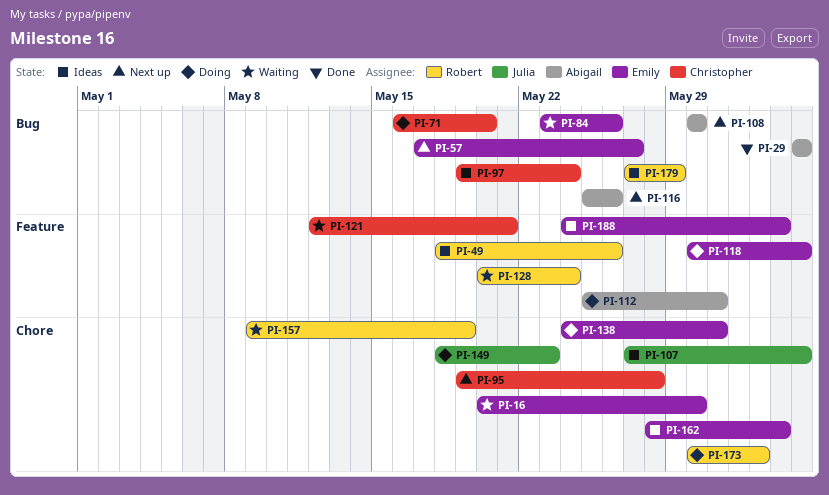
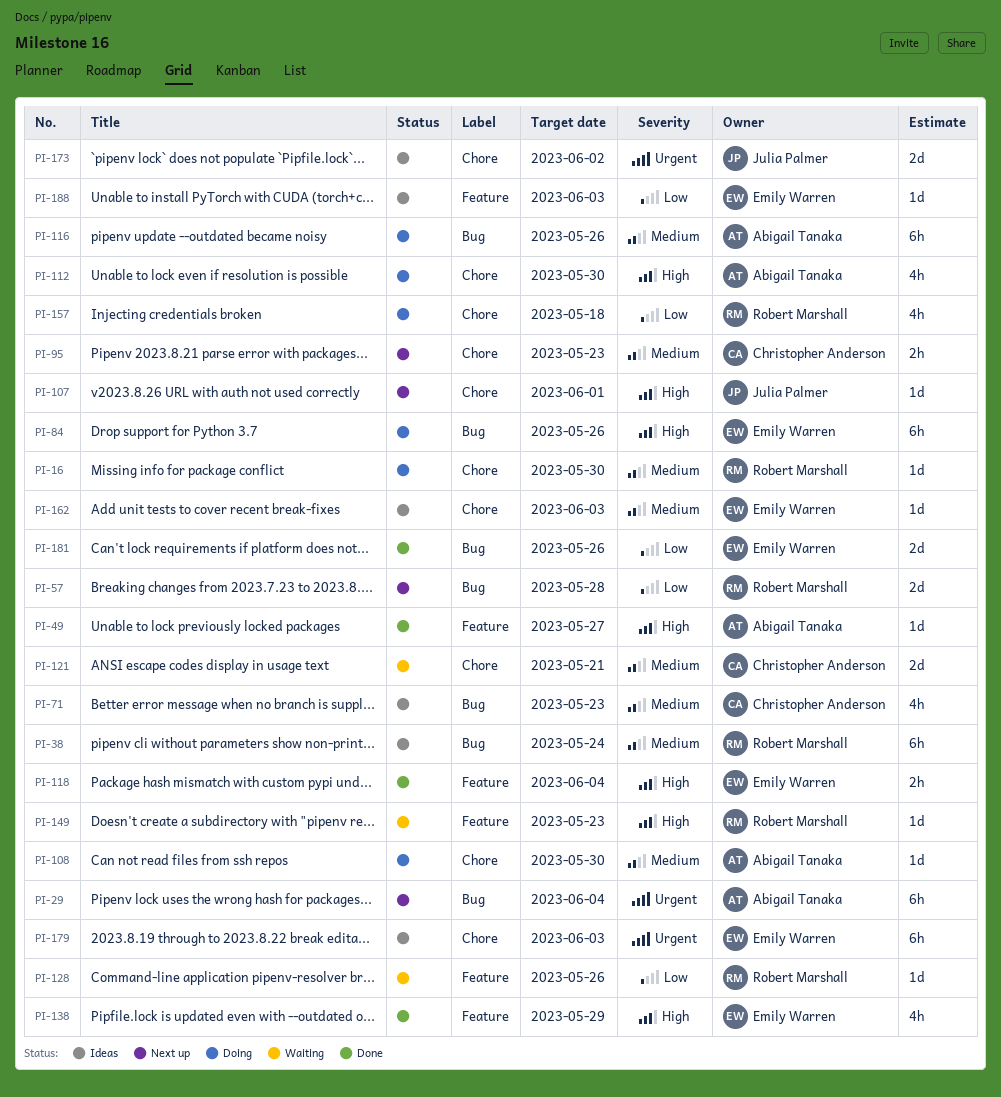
PI-16, status: Waiting -> Doing
PI-16, owner: Emily Warren -> Robert Marshall
PI-29, status: Done -> Next up
PI-38: none -> present
PI-49, status: Ideas -> Done
PI-49, owner: Robert Marshall -> Abigail Tanaka
PI-49, due: May 26 -> May 27
PI-57, owner: Emily Warren -> Robert Marshall
PI-57, due: May 27 -> May 28
PI-71, status: Doing -> Ideas
PI-71, due: May 20 -> May 23
PI-84, status: Waiting -> Doing
PI-95, due: May 28 -> May 23
PI-97: present -> none
PI-107, status: Ideas -> Next up
PI-107, due: Jun 4 -> Jun 1
PI-108, status: Next up -> Doing
PI-108, label: Bug -> Chore
PI-112, label: Feature -> Chore
PI-112, due: May 31 -> May 30
PI-116, status: Next up -> Doing
PI-118, status: Doing -> Done
PI-121, label: Feature -> Chore
PI-128, due: May 24 -> May 26
PI-138, status: Doing -> Done
PI-138, label: Chore -> Feature
PI-138, due: May 31 -> May 29
PI-149, status: Doing -> Waiting
PI-149, owner: Julia Palmer -> Robert Marshall
PI-149, label: Chore -> Feature
PI-157, status: Waiting -> Doing
PI-157, due: May 19 -> May 18
PI-173, status: Doing -> Ideas
PI-173, owner: Robert Marshall -> Julia Palmer
PI-179, owner: Robert Marshall -> Emily Warren
PI-179, label: Bug -> Chore
PI-179, due: May 29 -> Jun 3
PI-181: none -> present

